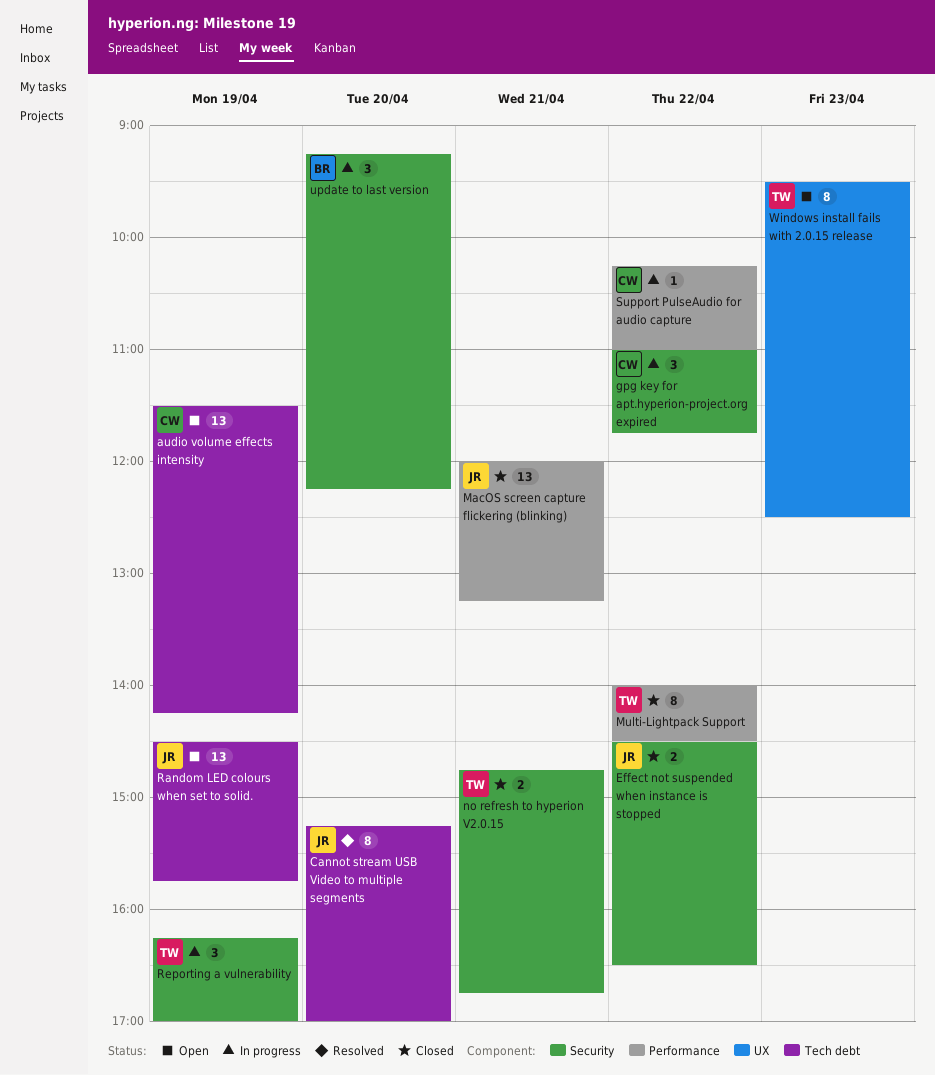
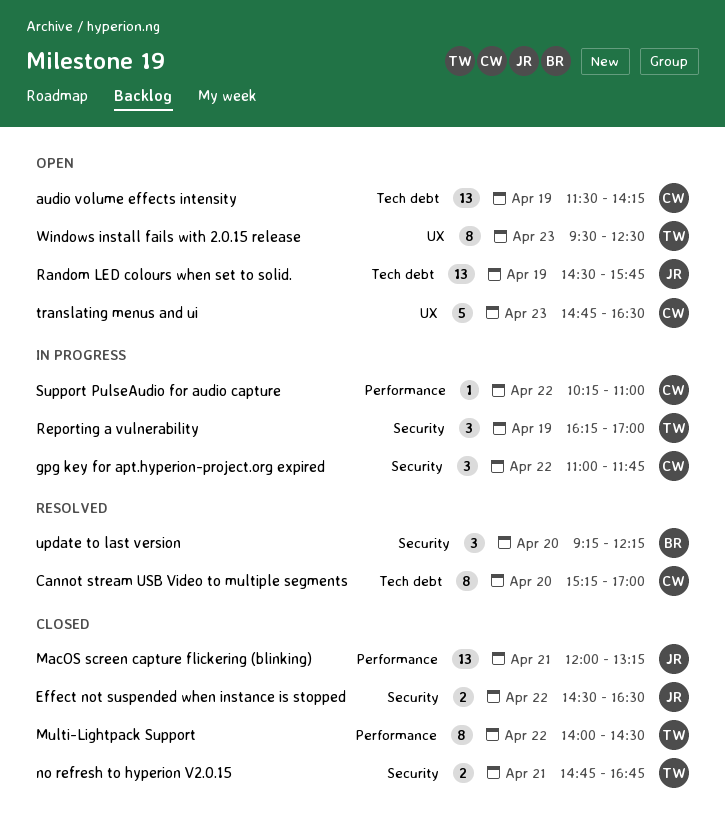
Cannot stream USB Video to multiple segments, owner: JR -> CW
translating menus and ui: none -> present
update to last version, status: In progress -> Resolved

